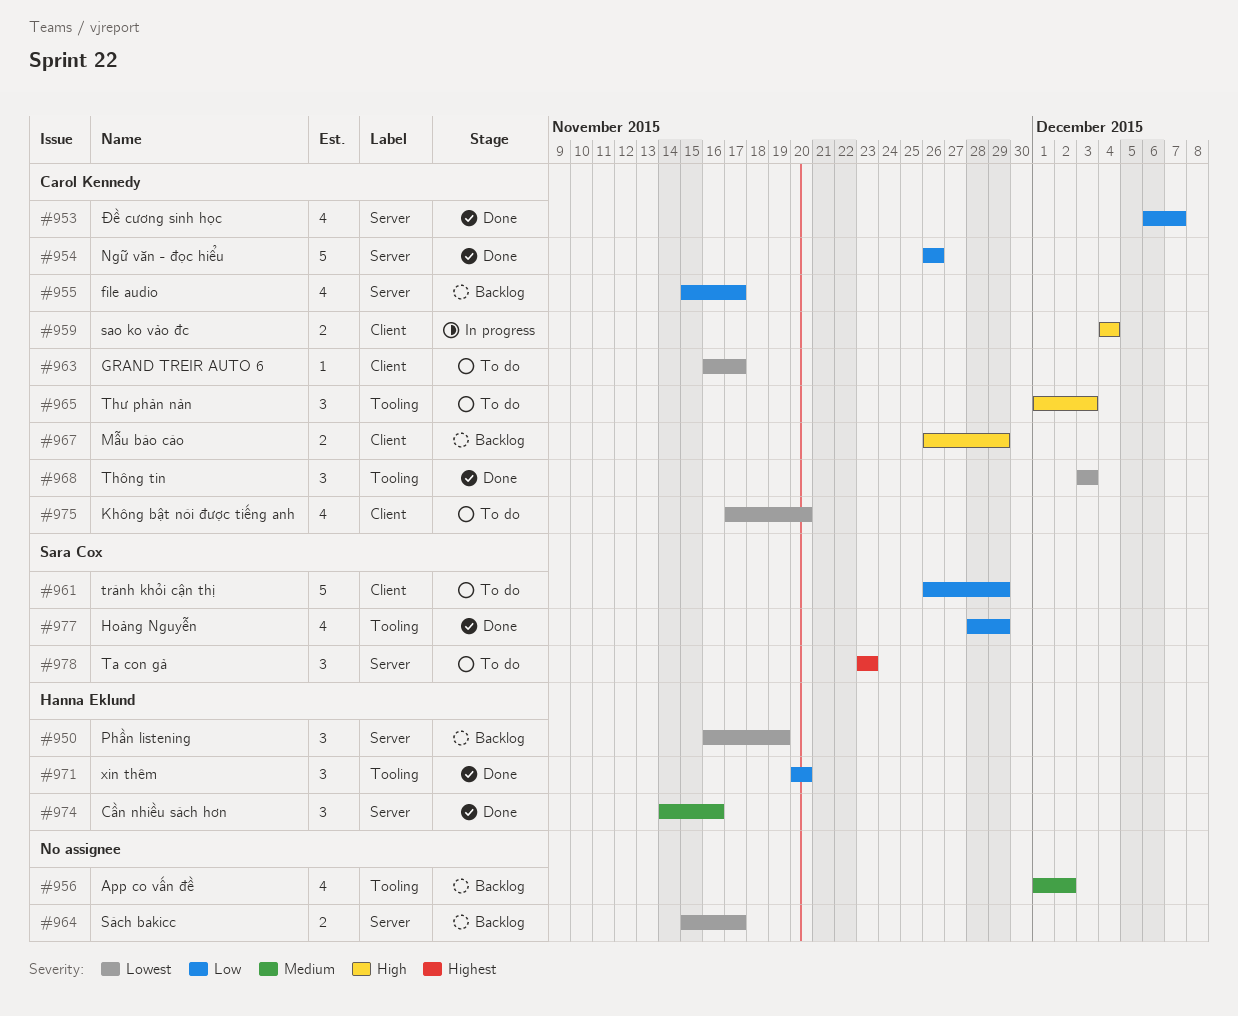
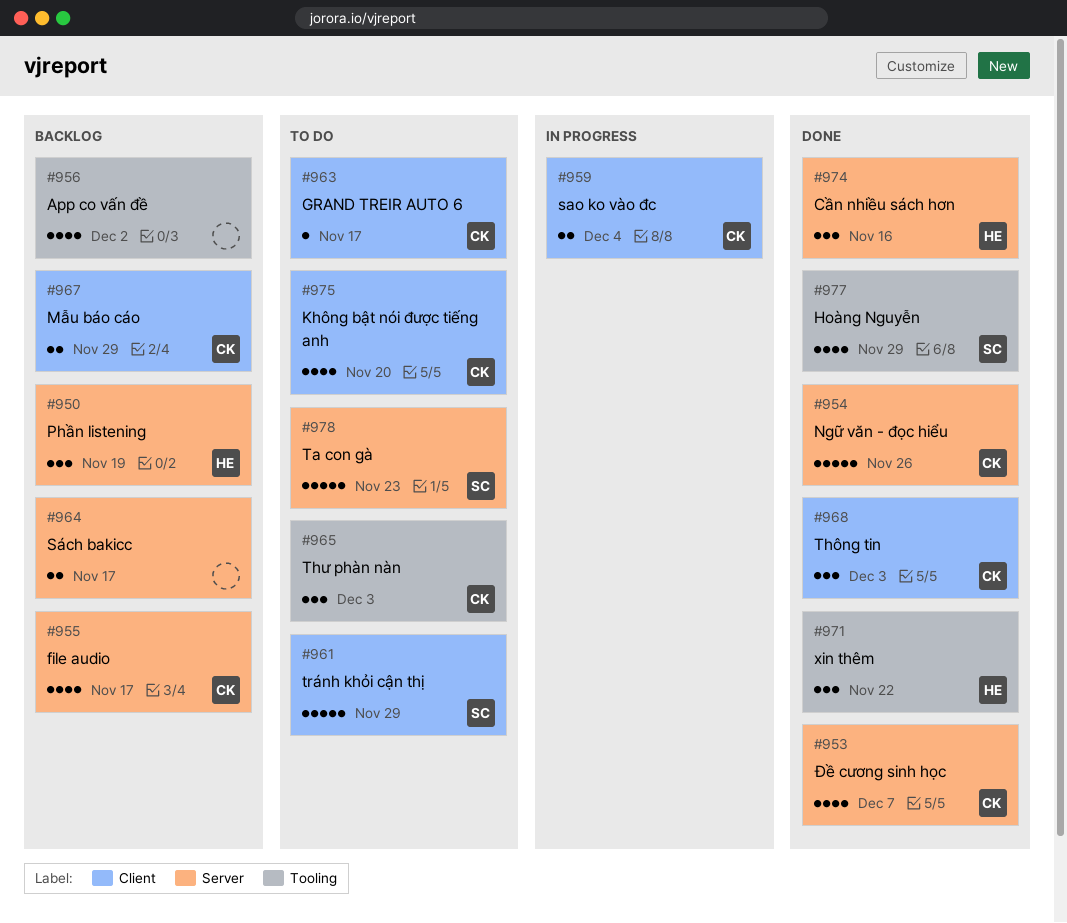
#968, label: Tooling -> Client
#971, due: Nov 20 -> Nov 22
#978, estimate: 3 -> 5

